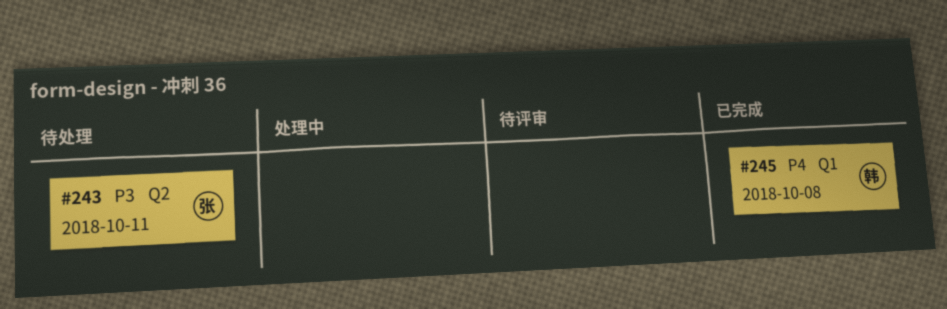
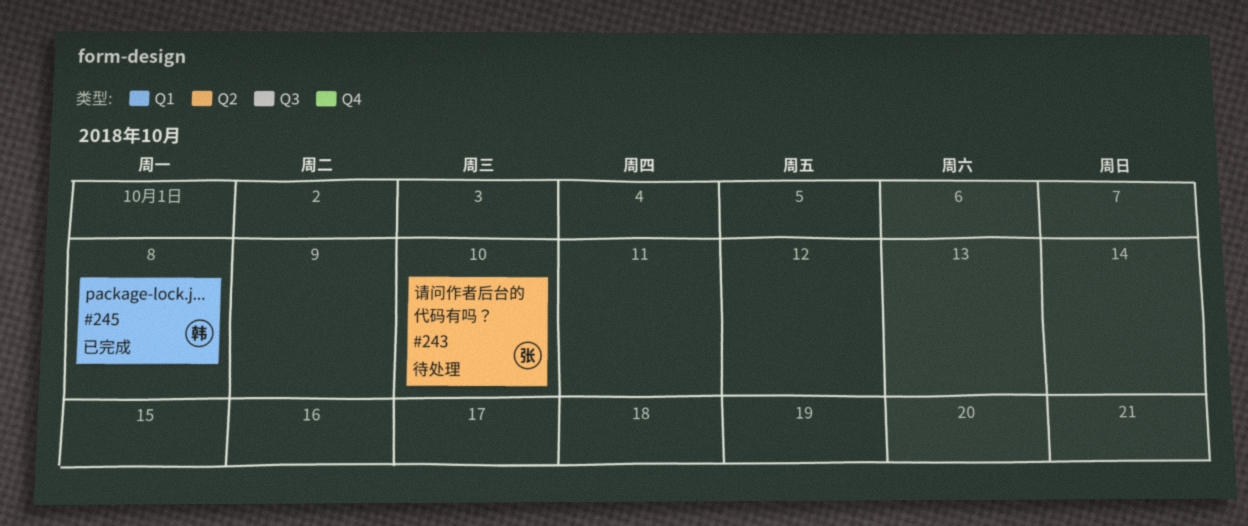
#243, due: Oct 11 -> Oct 10

